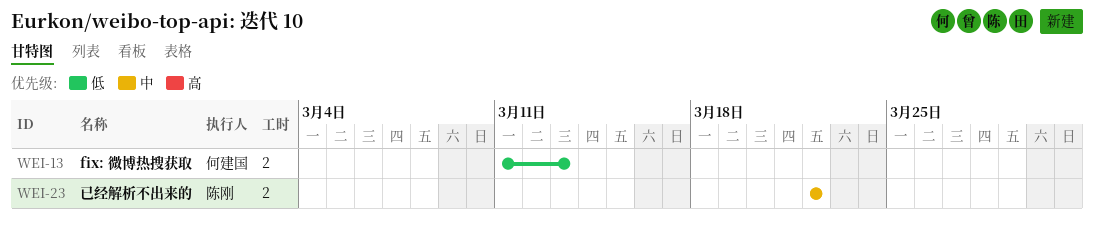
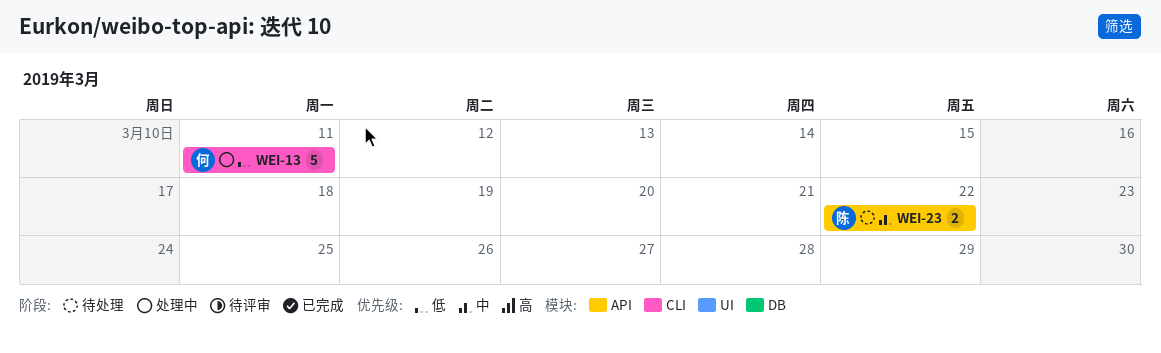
WEI-13, estimate: 2 -> 5
WEI-13, due: Mar 13 -> Mar 11

